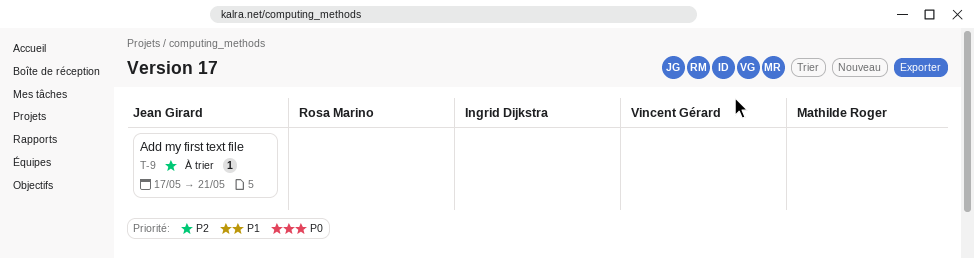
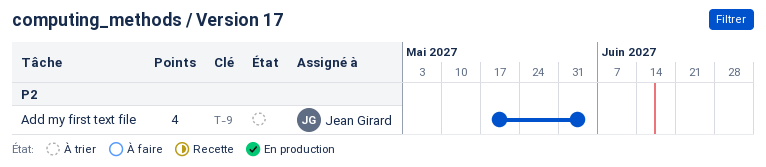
T-9, estimate: 1 -> 4
T-9, due: May 21 -> Jun 4

